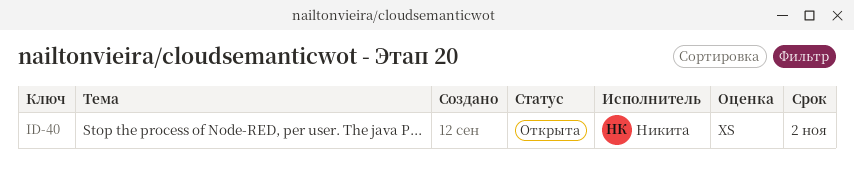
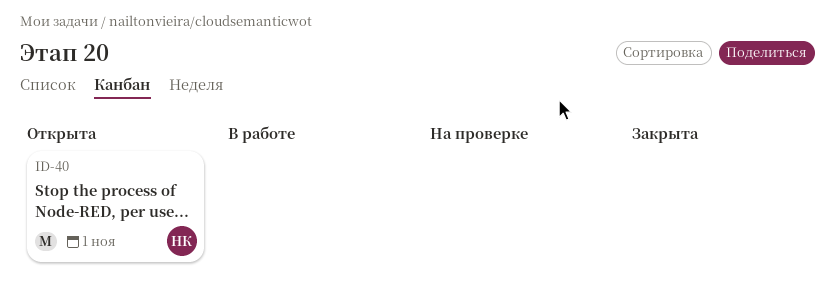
ID-40, estimate: XS -> M
ID-40, due: Nov 2 -> Nov 1

